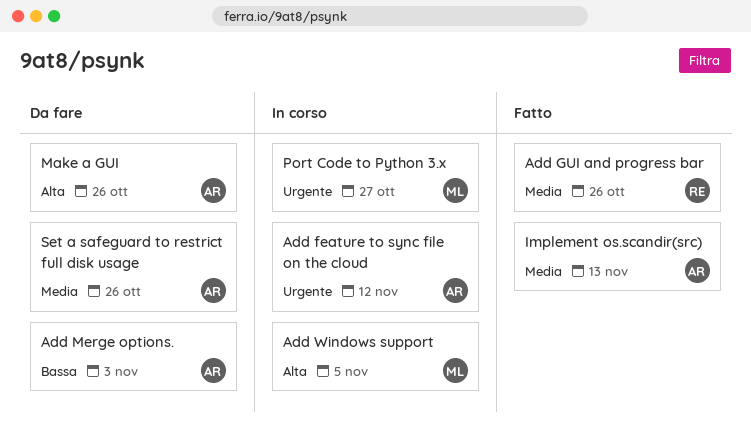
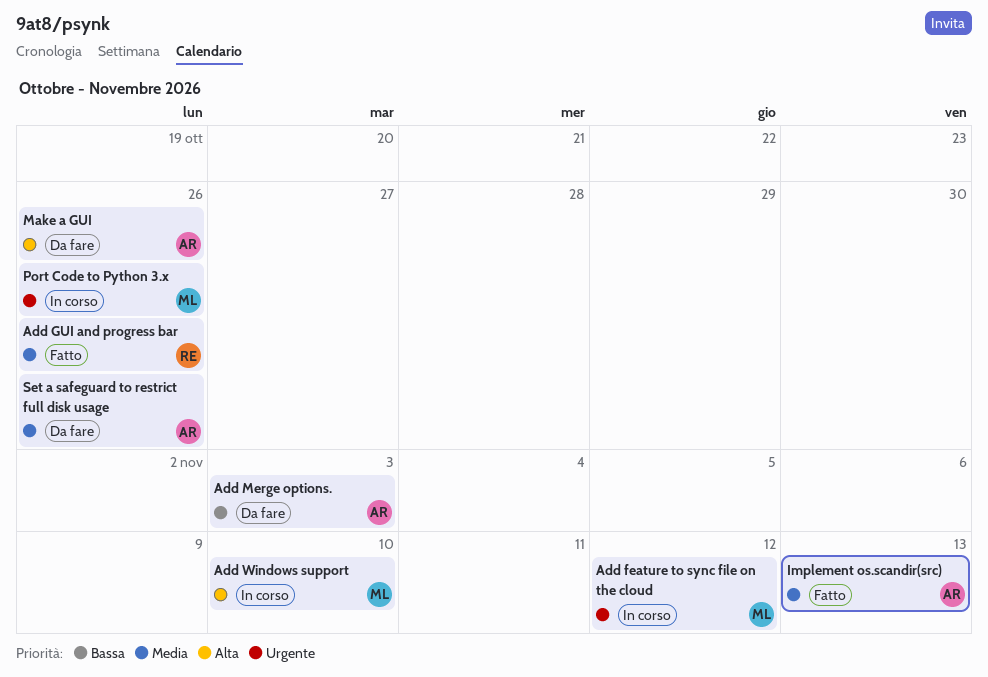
Add feature to sync file on the cloud, owner: AR -> ML
Add Windows support, due: Nov 5 -> Nov 10
Port Code to Python 3.x, due: Oct 27 -> Oct 26

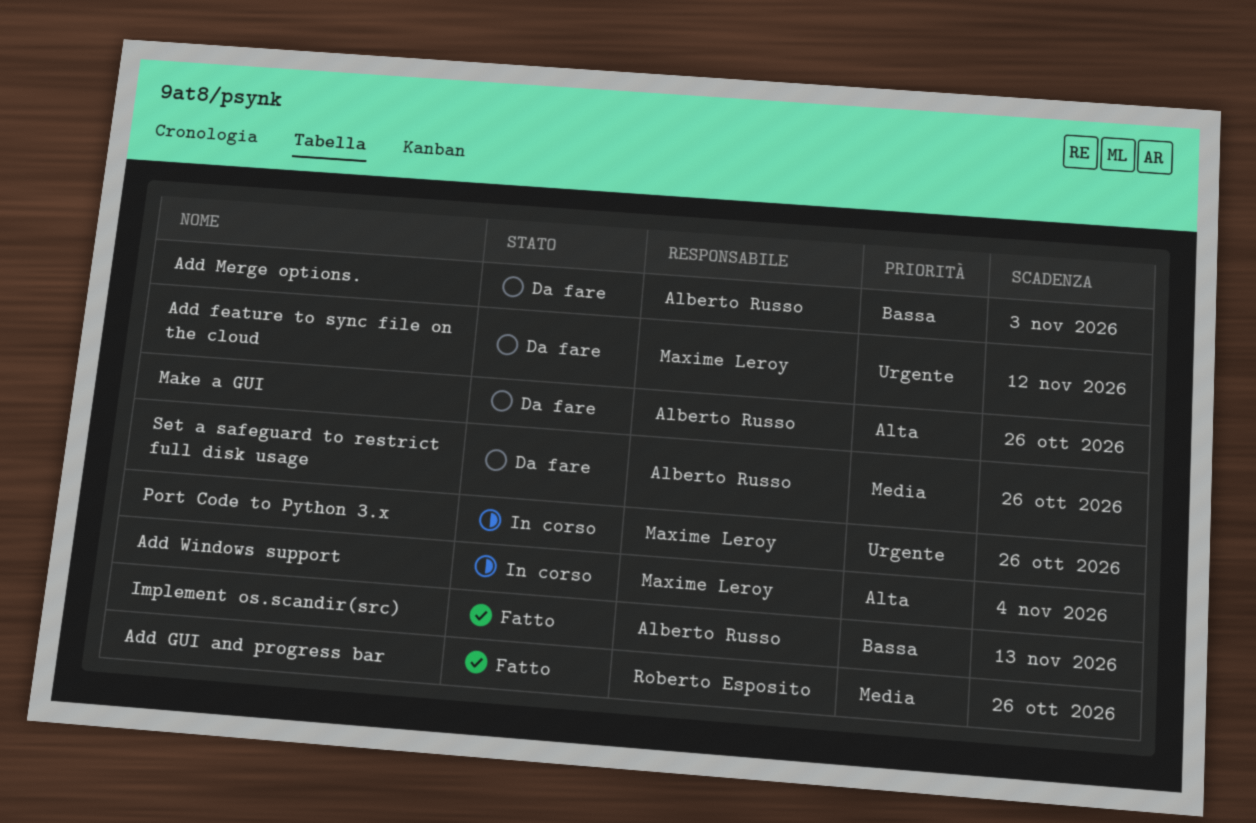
Add feature to sync file on the cloud, status: In corso -> Da fare
Add Windows support, due: Nov 10 -> Nov 4
Implement os.scandir(src), priority: Media -> Bassa

